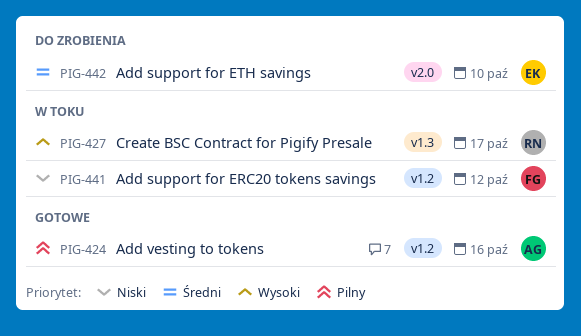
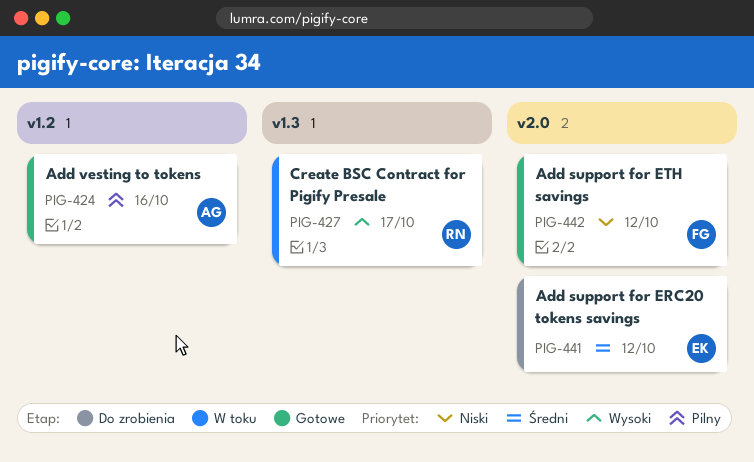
PIG-441, status: W toku -> Do zrobienia
PIG-441, owner: FG -> EK
PIG-441, priority: Niski -> Średni
PIG-441, label: v1.2 -> v2.0
PIG-442, status: Do zrobienia -> Gotowe
PIG-442, owner: EK -> FG
PIG-442, priority: Średni -> Niski
PIG-442, due: Oct 10 -> Oct 12

